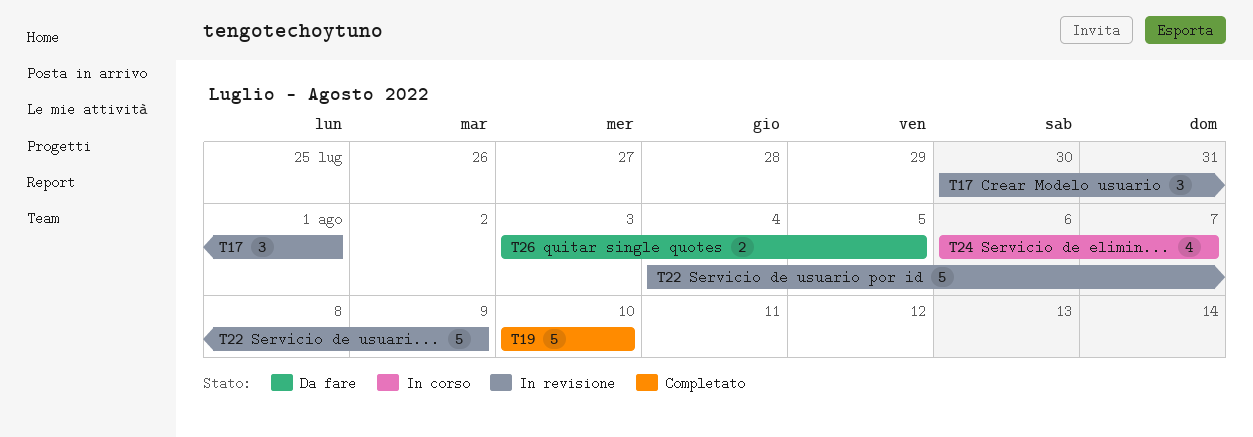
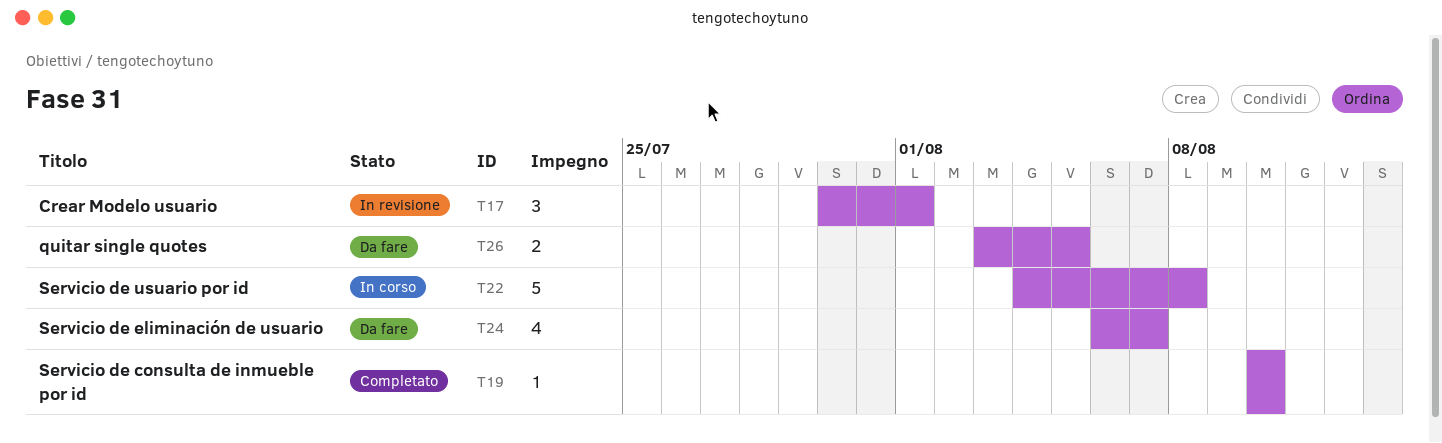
T19, estimate: 5 -> 1
T22, status: In revisione -> In corso
T22, due: Aug 9 -> Aug 8
T24, status: In corso -> Da fare

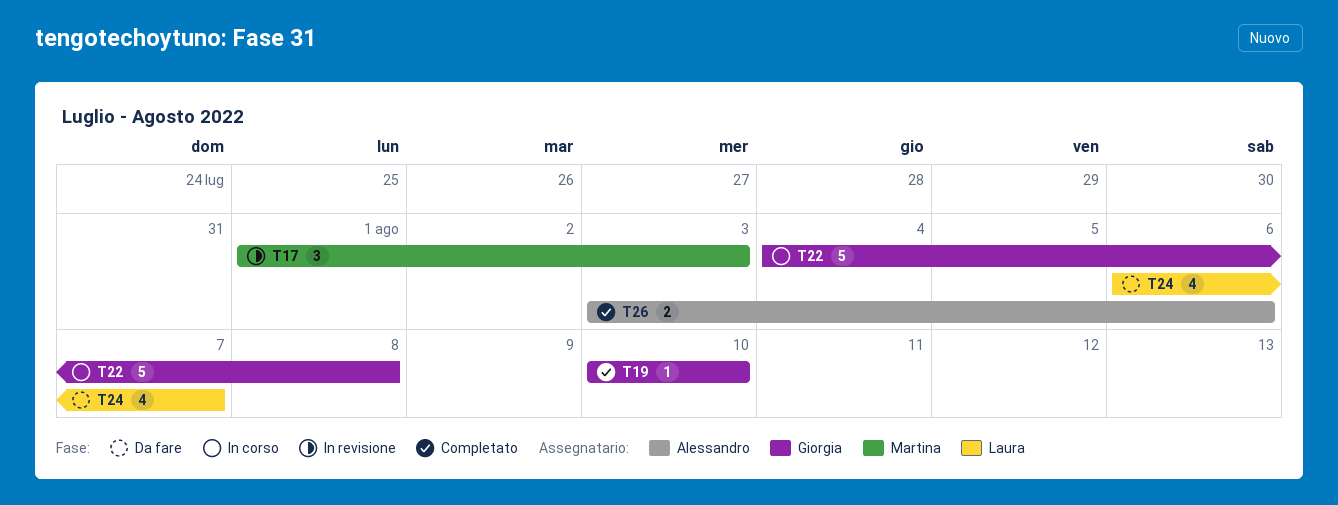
T17, start: Jul 30 -> Aug 1
T17, due: Aug 1 -> Aug 3
T26, status: Da fare -> Completato
T26, due: Aug 5 -> Aug 6

